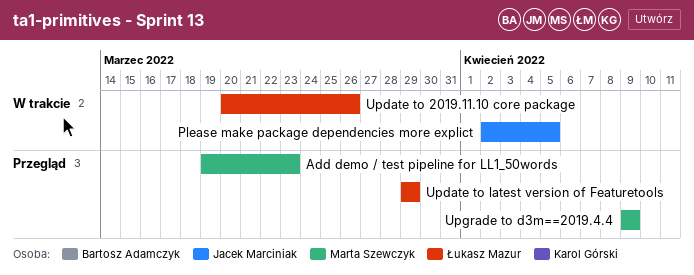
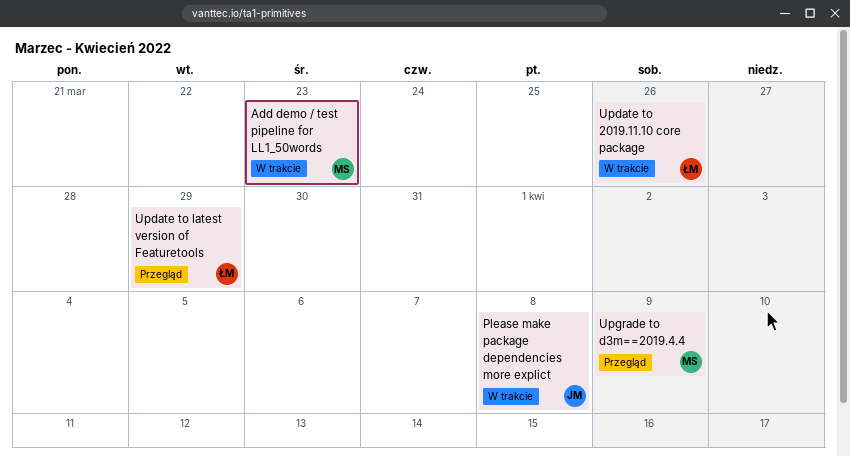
Add demo / test pipeline for LL1_50words, status: Przegląd -> W trakcie
Please make package dependencies more explict, due: Apr 5 -> Apr 8

